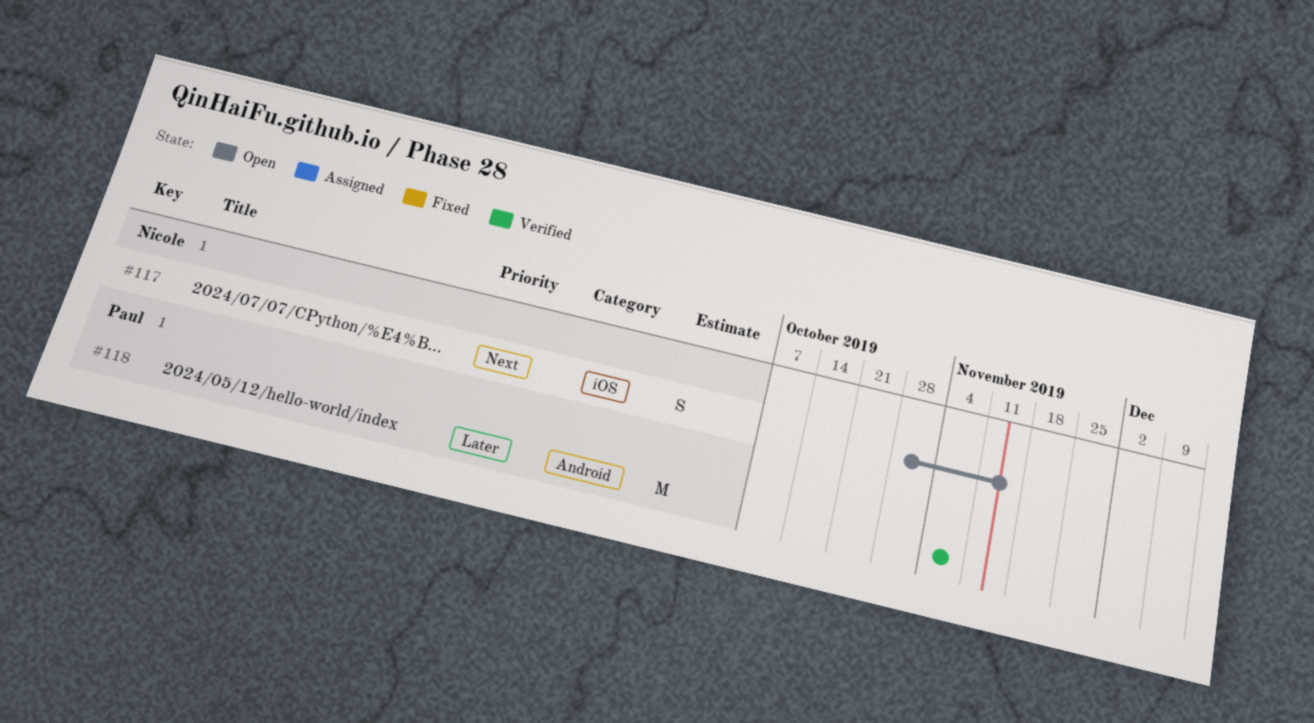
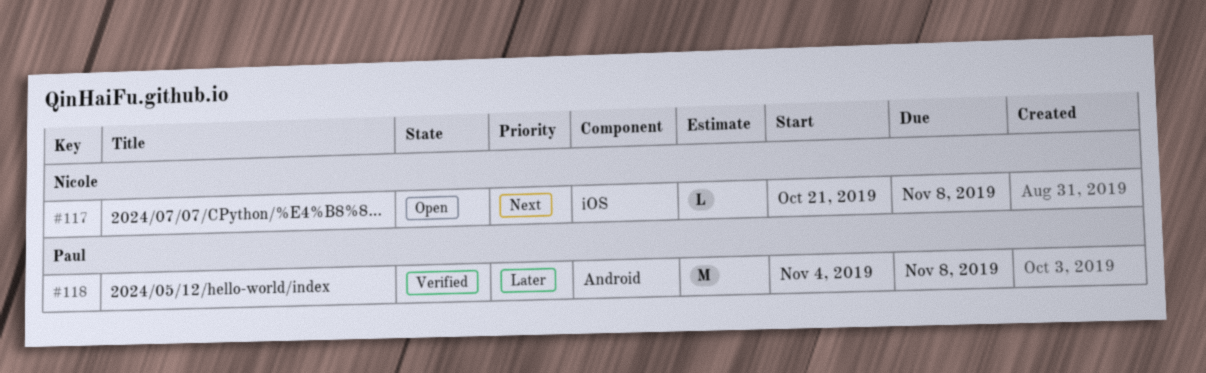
#117, estimate: S -> L
#117, start: Oct 28 -> Oct 21
#117, due: Nov 15 -> Nov 8

